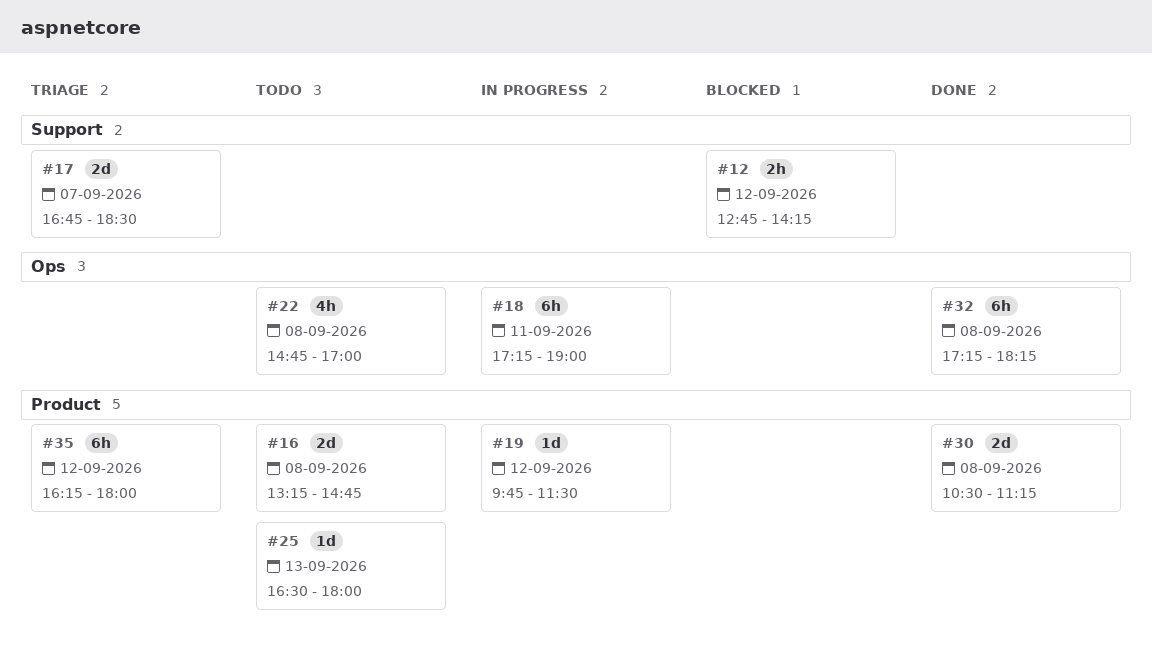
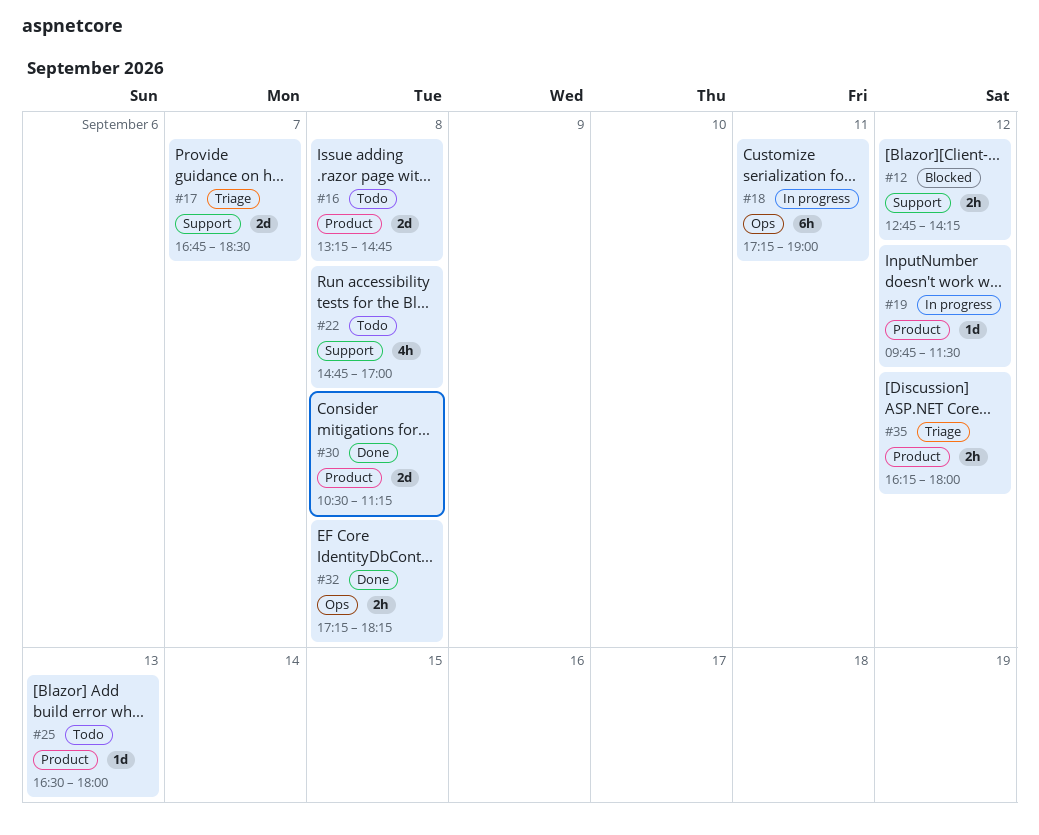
#22, label: Ops -> Support
#32, estimate: 6h -> 2h
#35, estimate: 6h -> 2h

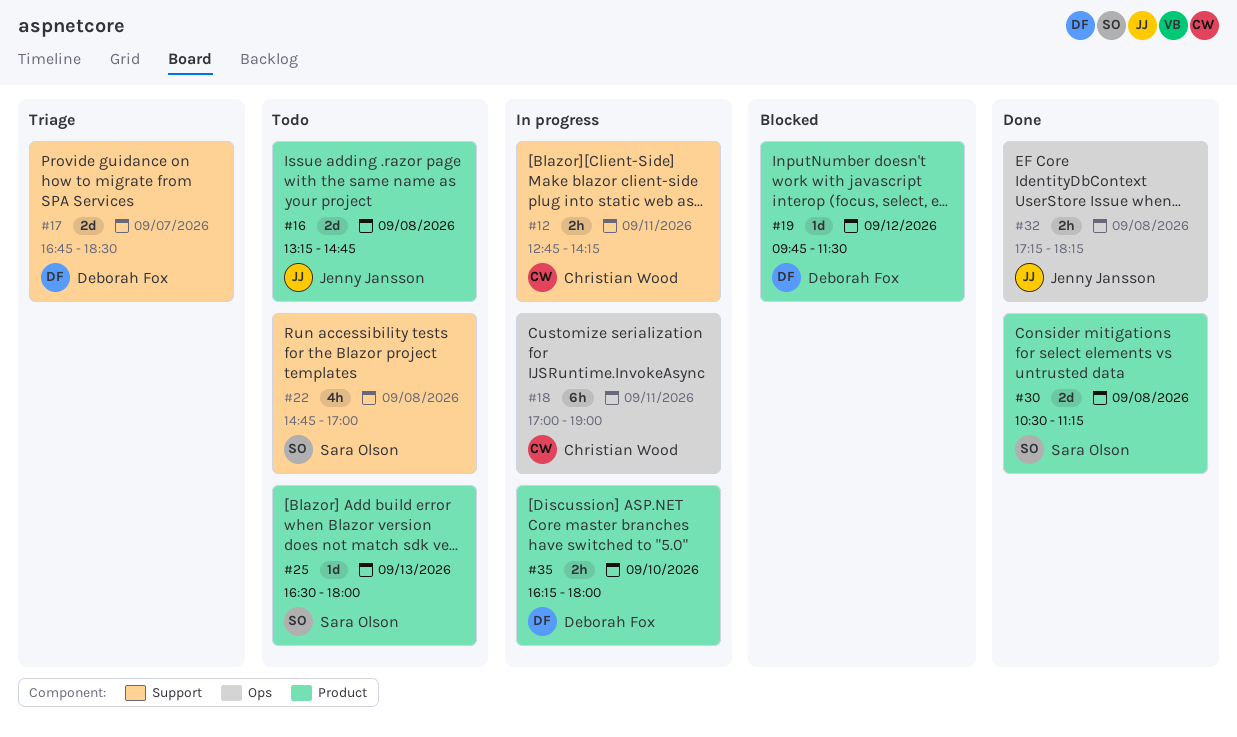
#12, status: Blocked -> In progress
#12, day: Sep 12 -> Sep 11
#18, begins: 17:15 -> 17:00
#19, status: In progress -> Blocked
#35, status: Triage -> In progress
#35, day: Sep 12 -> Sep 10

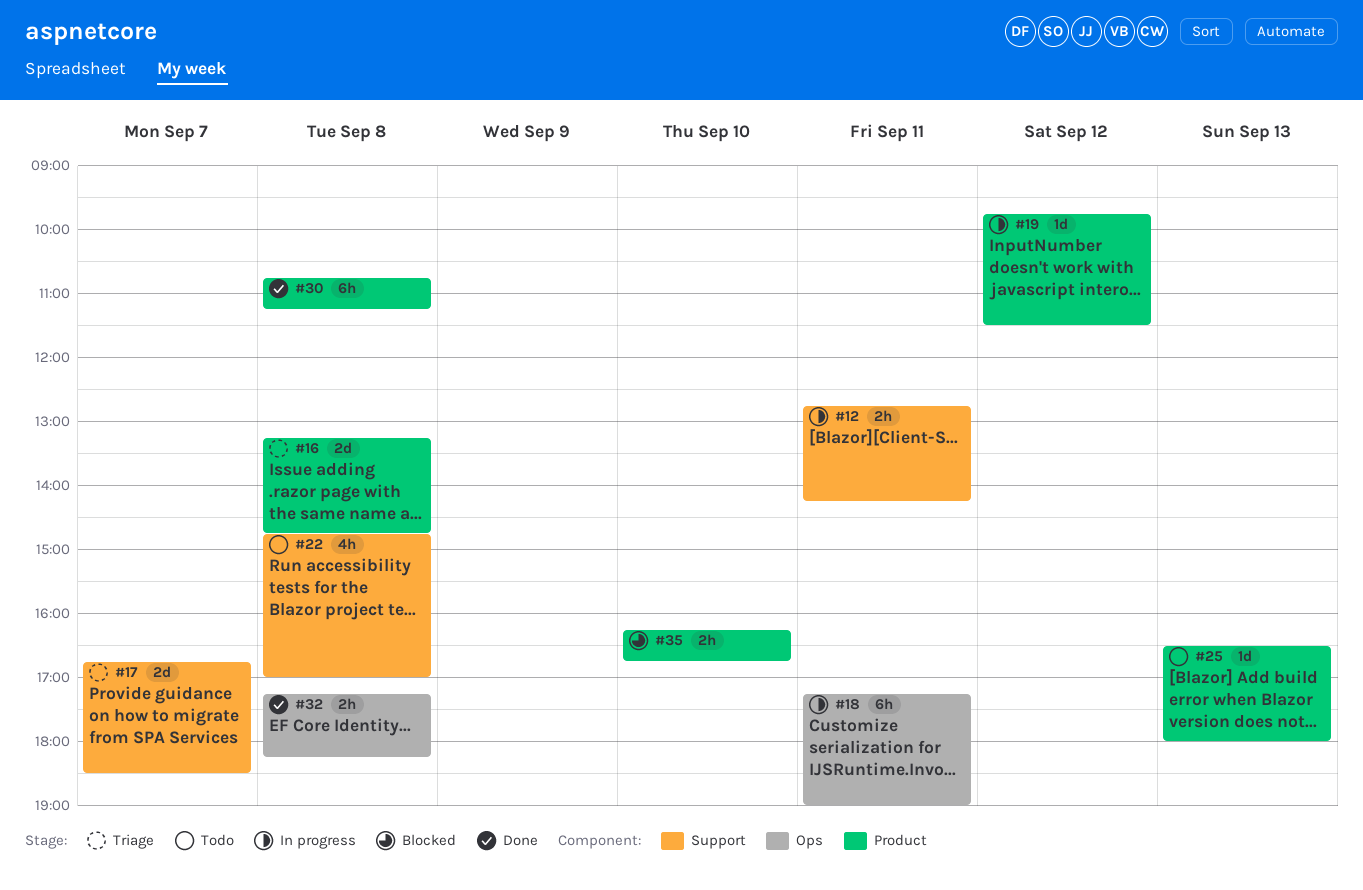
#16, status: Todo -> Triage
#18, begins: 17:00 -> 17:15
#19, status: Blocked -> In progress
#30, estimate: 2d -> 6h
#30, begins: 10:30 -> 10:45
#35, status: In progress -> Blocked
#35, ends: 18:00 -> 16:45

